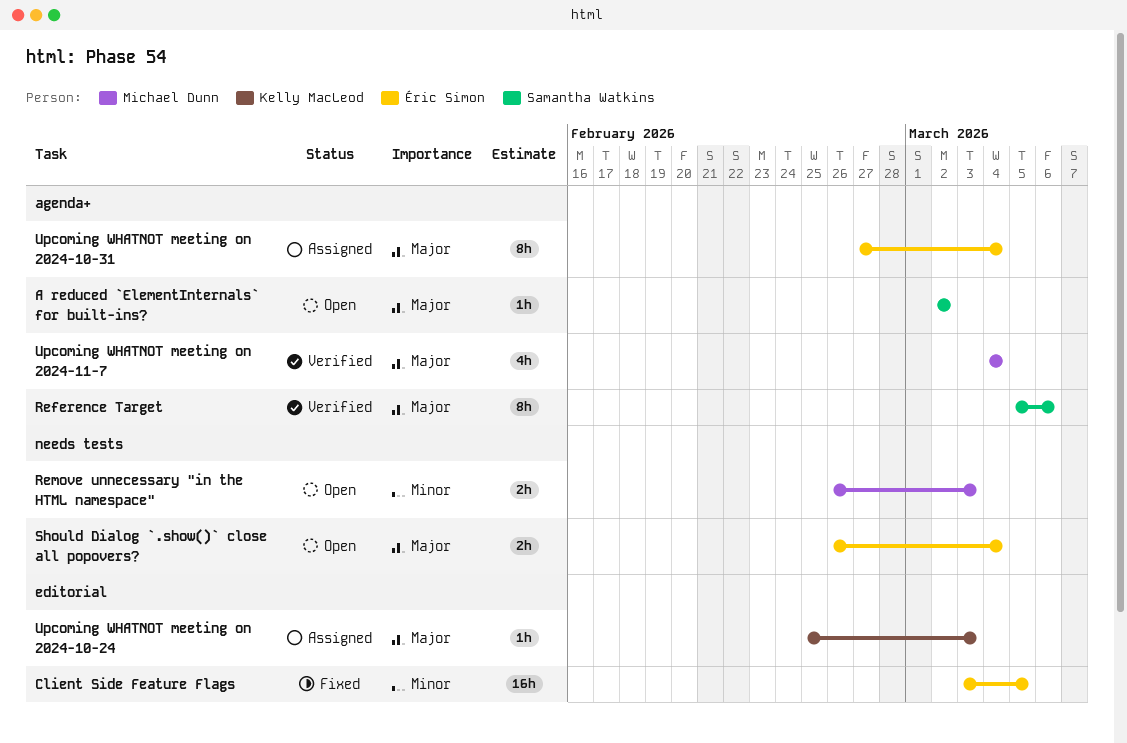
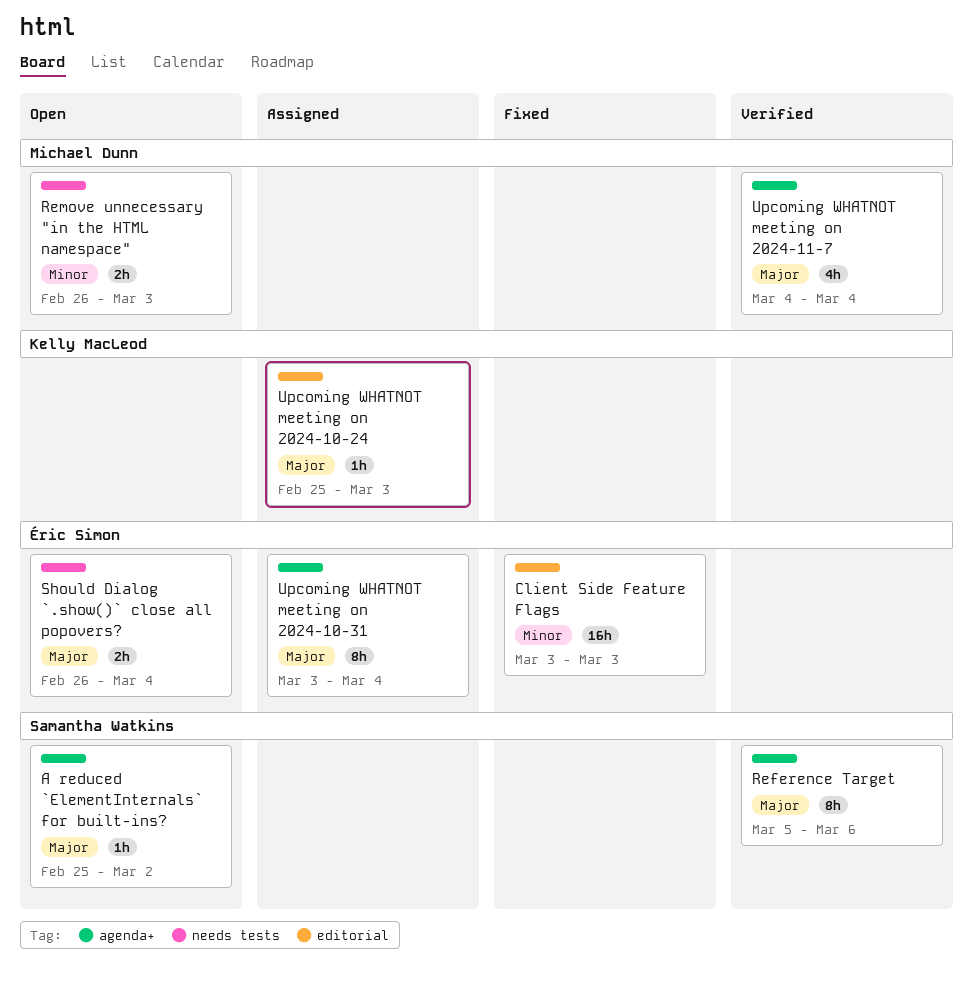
A reduced `ElementInternals` for built-ins?, start: Mar 2 -> Feb 25
Client Side Feature Flags, due: Mar 5 -> Mar 3
Upcoming WHATNOT meeting on 2024-10-31, start: Feb 27 -> Mar 3

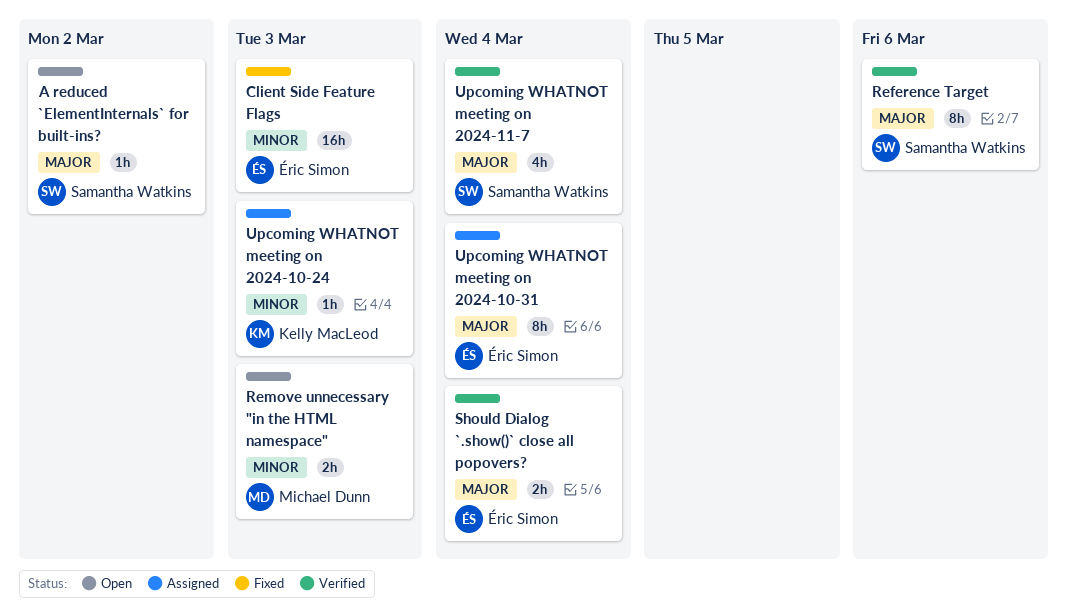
Should Dialog `.show()` close all popovers?, status: Open -> Verified
Upcoming WHATNOT meeting on 2024-10-24, priority: Major -> Minor
Upcoming WHATNOT meeting on 2024-11-7, owner: Michael Dunn -> Samantha Watkins

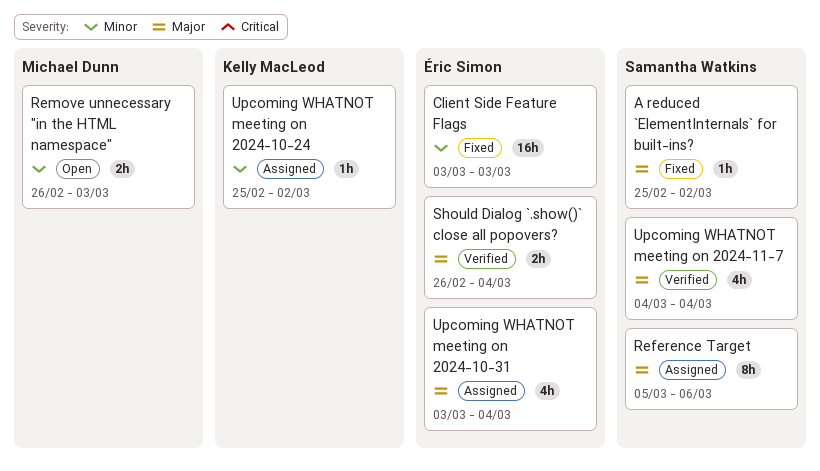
A reduced `ElementInternals` for built-ins?, status: Open -> Fixed
Reference Target, status: Verified -> Assigned
Upcoming WHATNOT meeting on 2024-10-24, due: Mar 3 -> Mar 2
Upcoming WHATNOT meeting on 2024-10-31, estimate: 8h -> 4h

